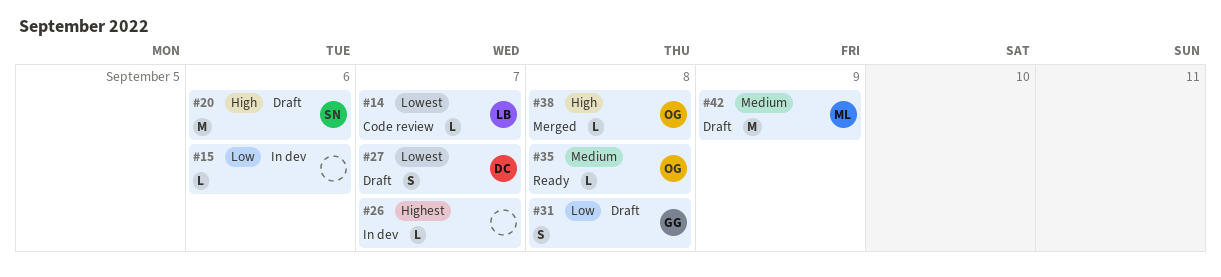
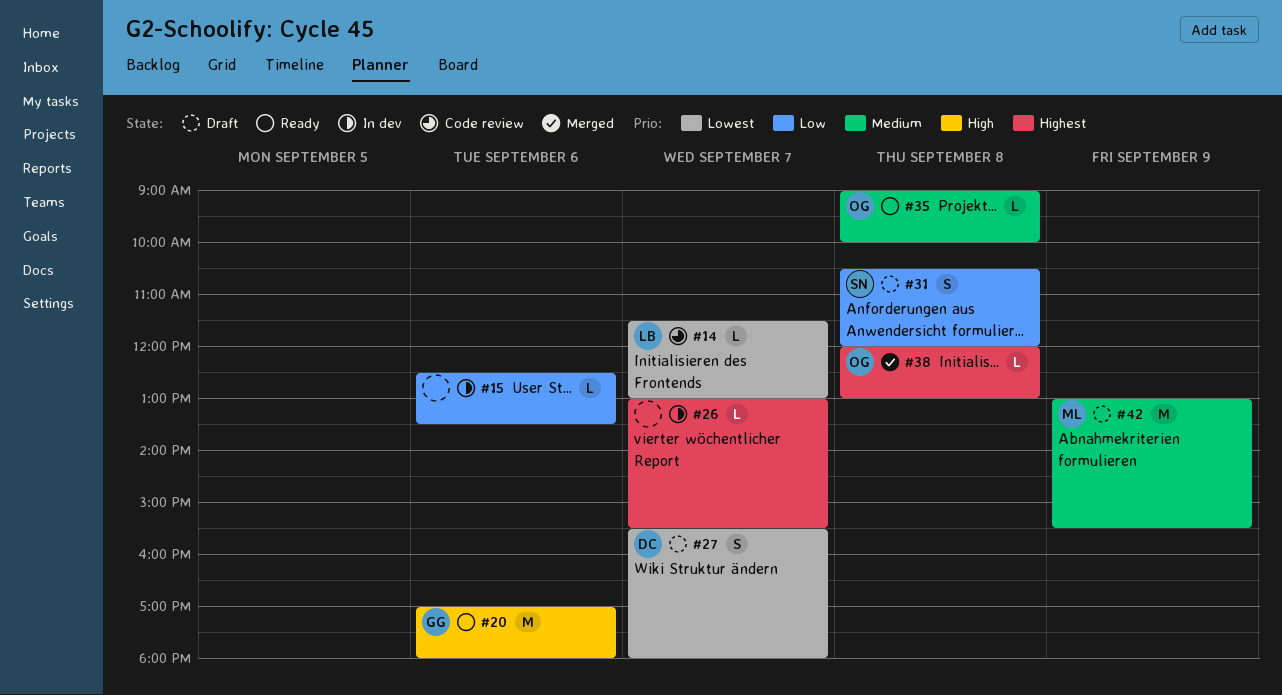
#20, status: Draft -> Ready
#20, owner: SN -> GG
#31, owner: GG -> SN
#38, priority: High -> Highest

